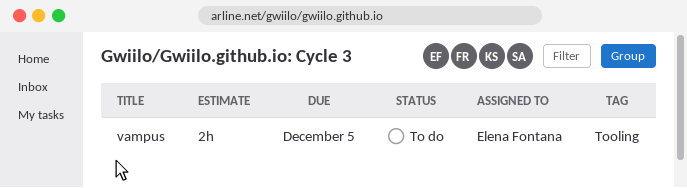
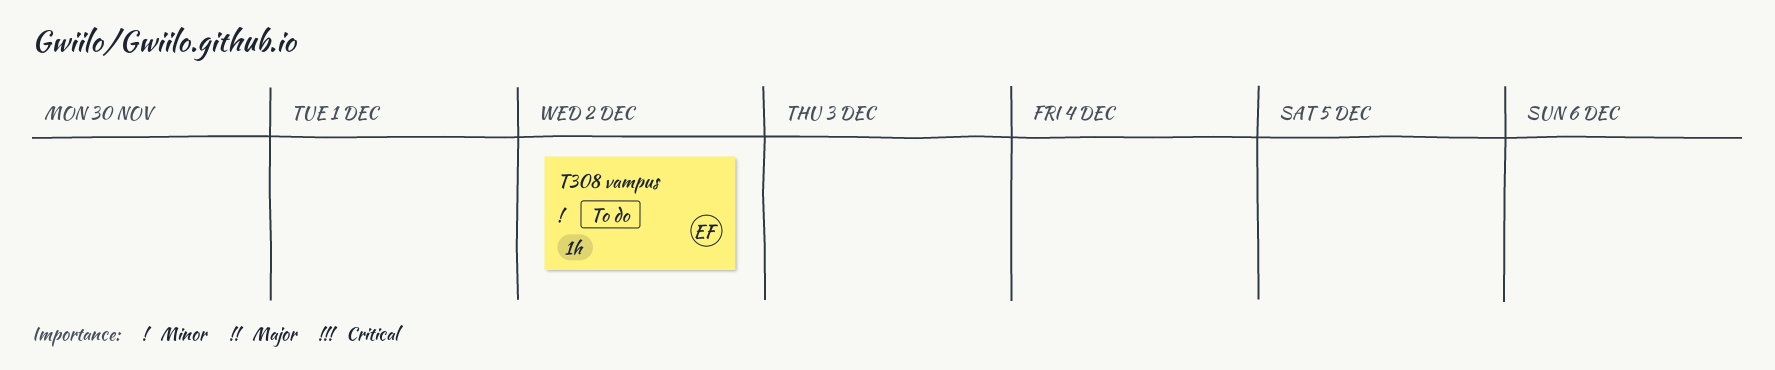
vampus, estimate: 2h -> 1h
vampus, due: Dec 5 -> Dec 2

